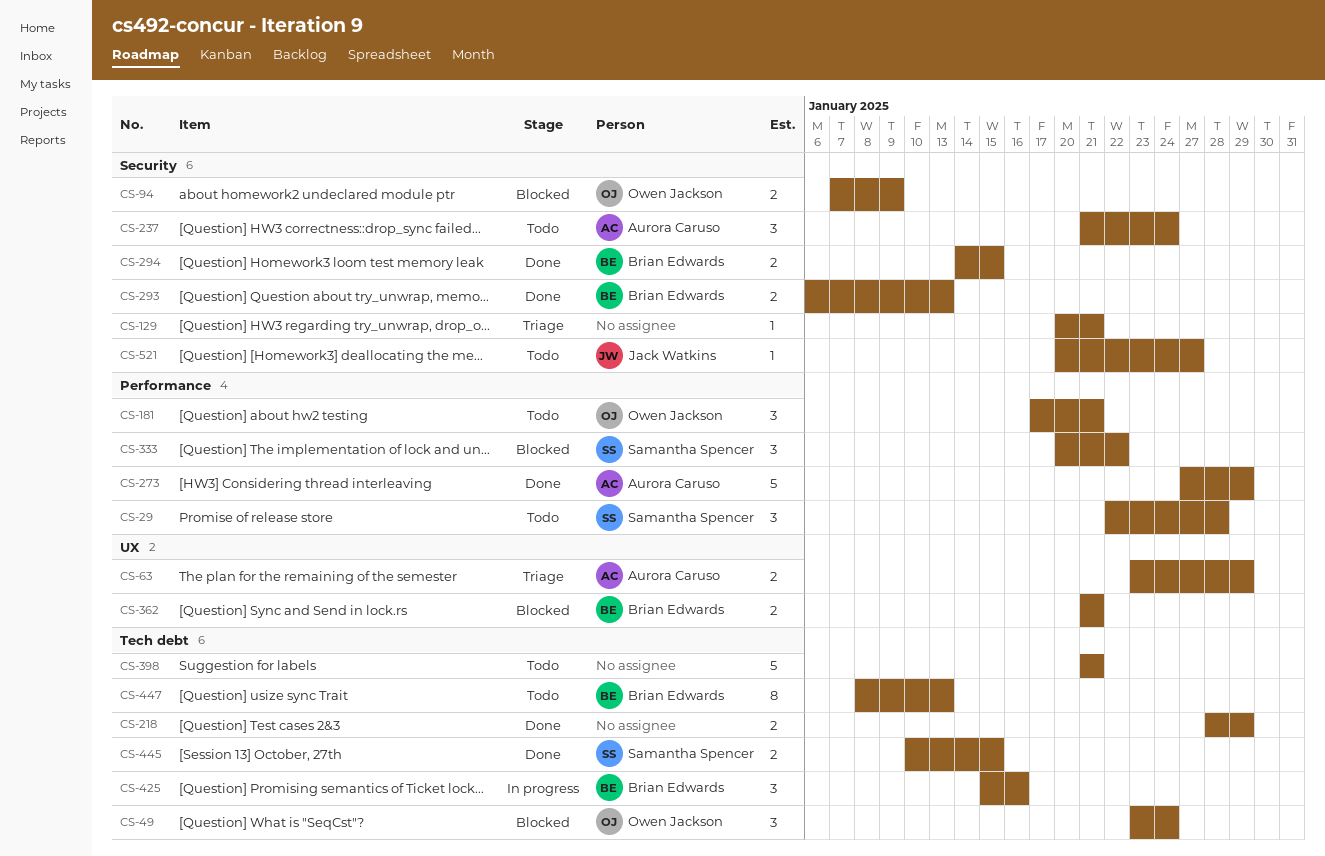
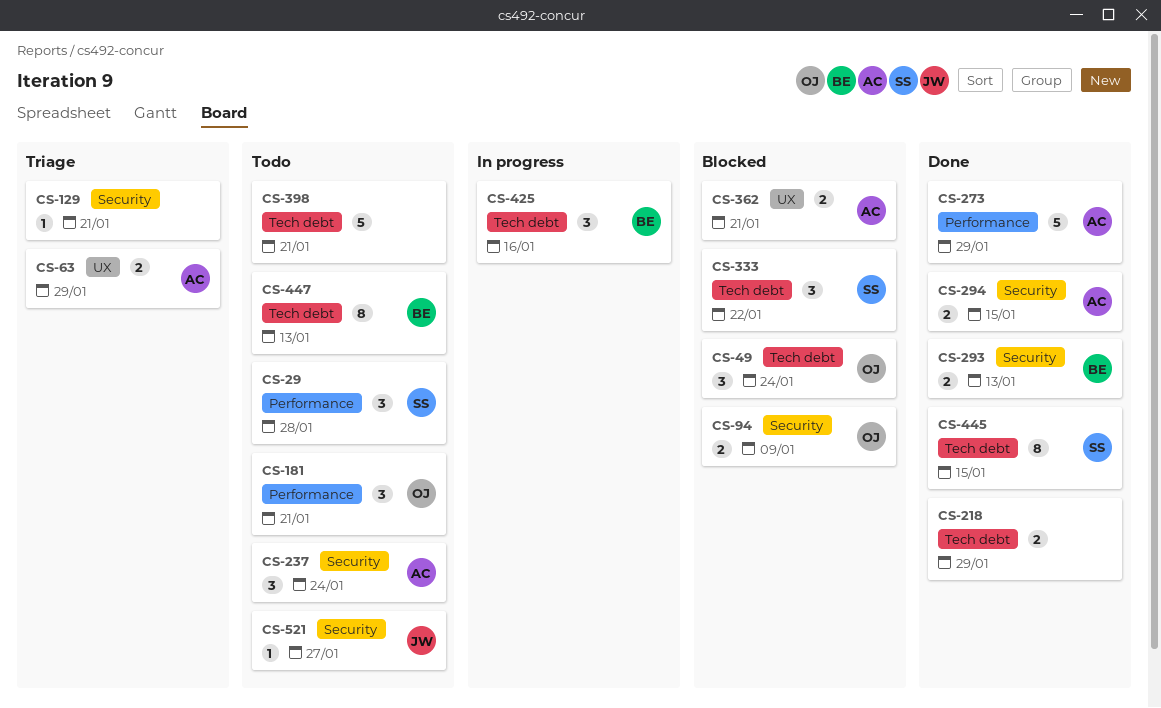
CS-294, owner: Brian Edwards -> Aurora Caruso
CS-333, label: Performance -> Tech debt
CS-362, owner: Brian Edwards -> Aurora Caruso
CS-445, estimate: 2 -> 8

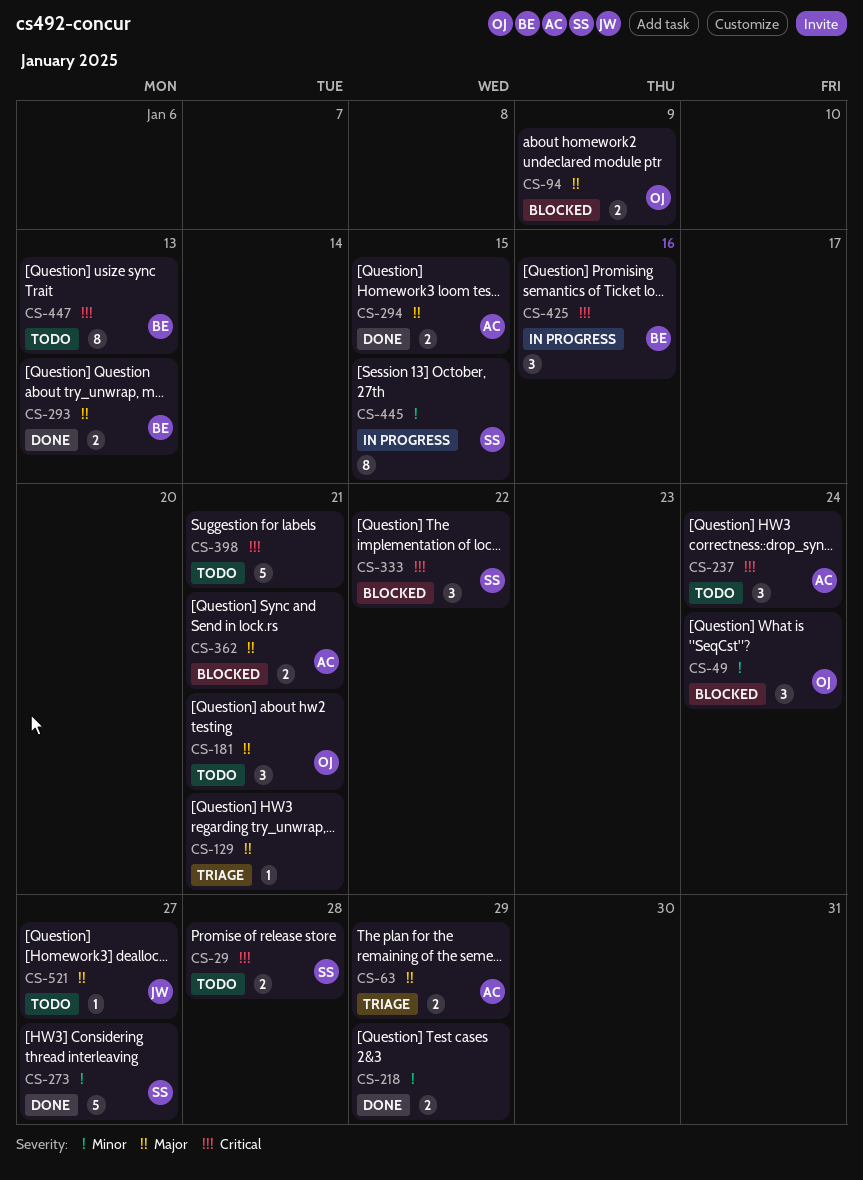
CS-29, estimate: 3 -> 2
CS-273, owner: AC -> SS
CS-273, due: Jan 29 -> Jan 27
CS-445, status: Done -> In progress

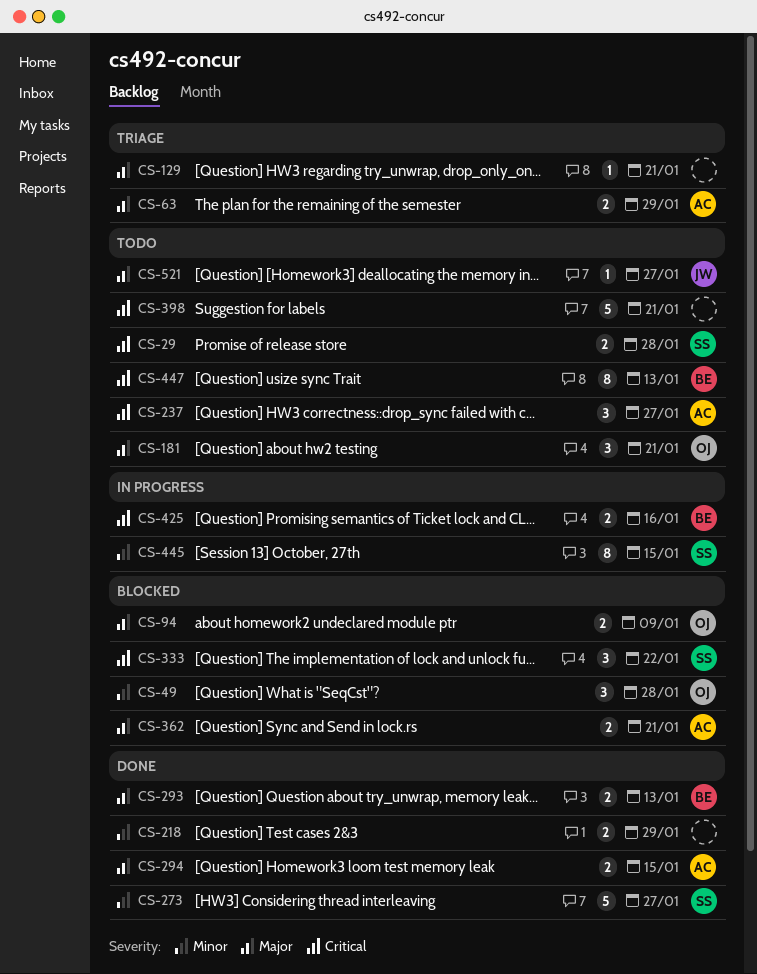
CS-49, due: Jan 24 -> Jan 28
CS-237, due: Jan 24 -> Jan 27
CS-425, estimate: 3 -> 2

